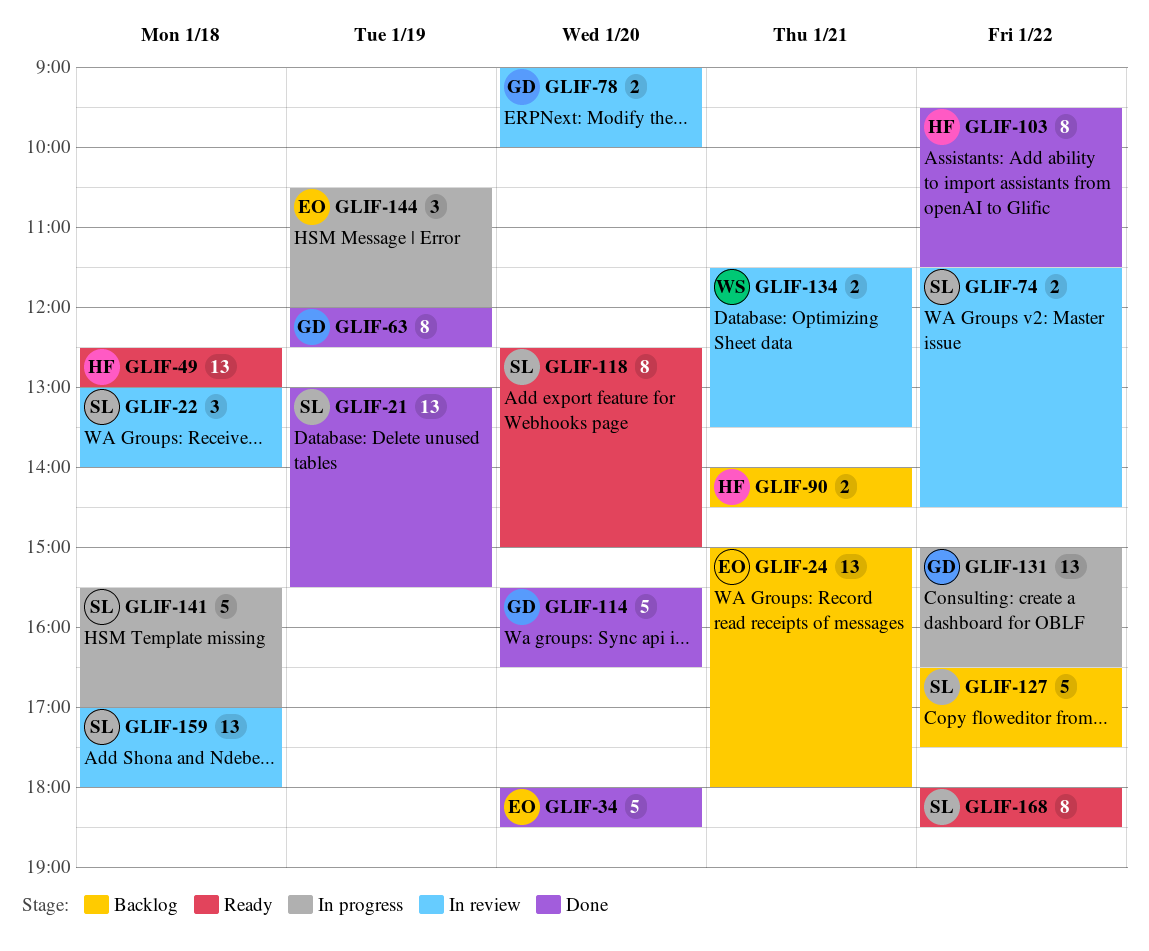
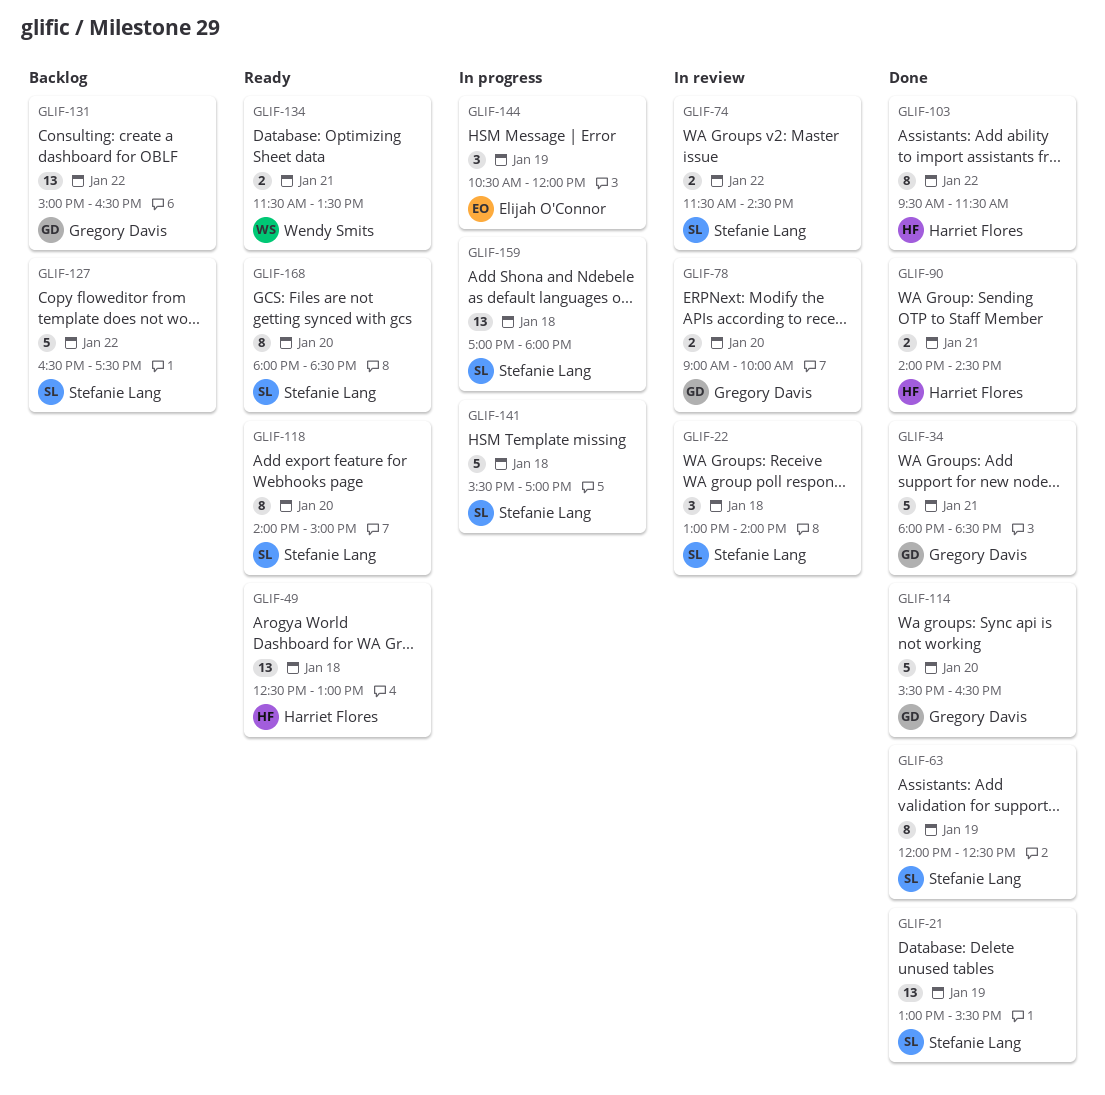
GLIF-24: present -> none
GLIF-34, owner: Elijah O'Connor -> Gregory Davis
GLIF-34, day: Jan 20 -> Jan 21
GLIF-63, owner: Gregory Davis -> Stefanie Lang
GLIF-90, status: Backlog -> Done
GLIF-118, begins: 12:30 -> 14:00
GLIF-131, status: In progress -> Backlog
GLIF-134, status: In review -> Ready
GLIF-159, status: In review -> In progress
GLIF-168, day: Jan 22 -> Jan 20

